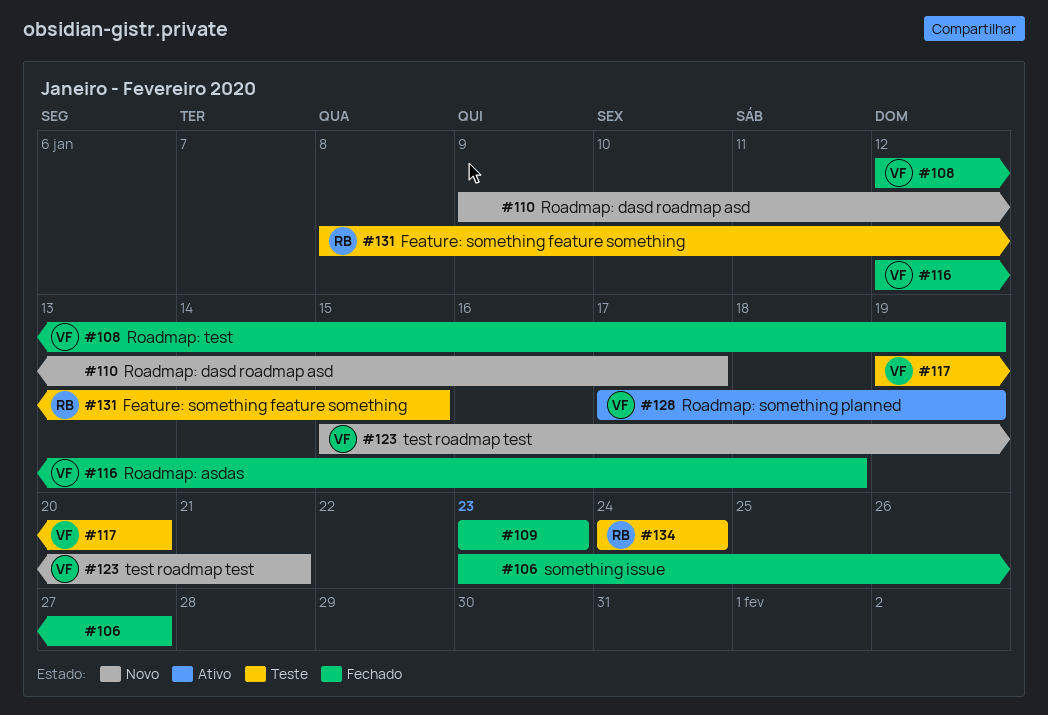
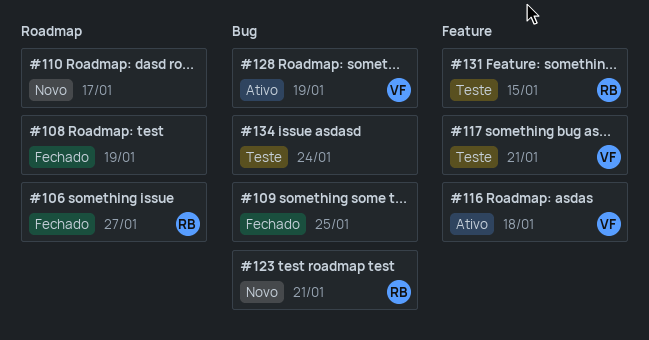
#106, owner: none -> RB
#108, owner: VF -> none
#109, due: Jan 23 -> Jan 25
#116, status: Fechado -> Ativo
#117, due: Jan 20 -> Jan 21
#123, owner: VF -> RB
#134, owner: RB -> none

